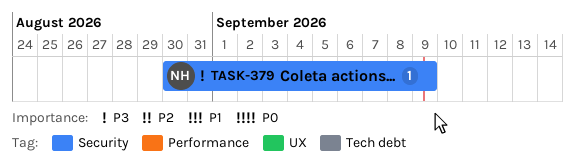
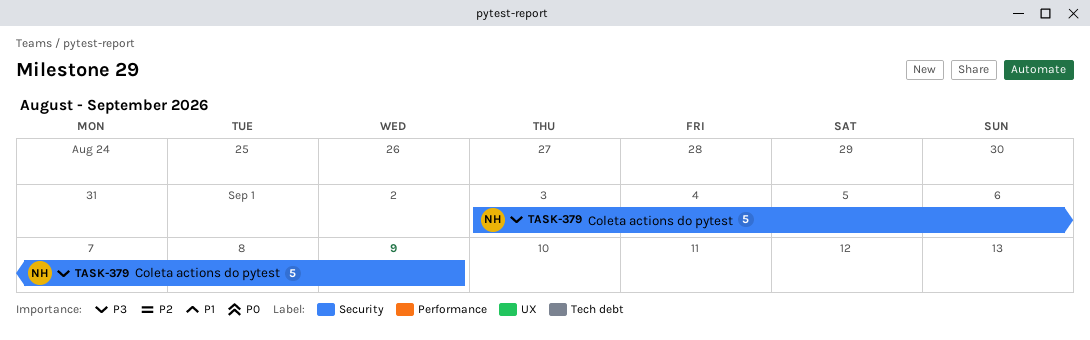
TASK-379, estimate: 1 -> 5
TASK-379, start: Aug 30 -> Sep 3

